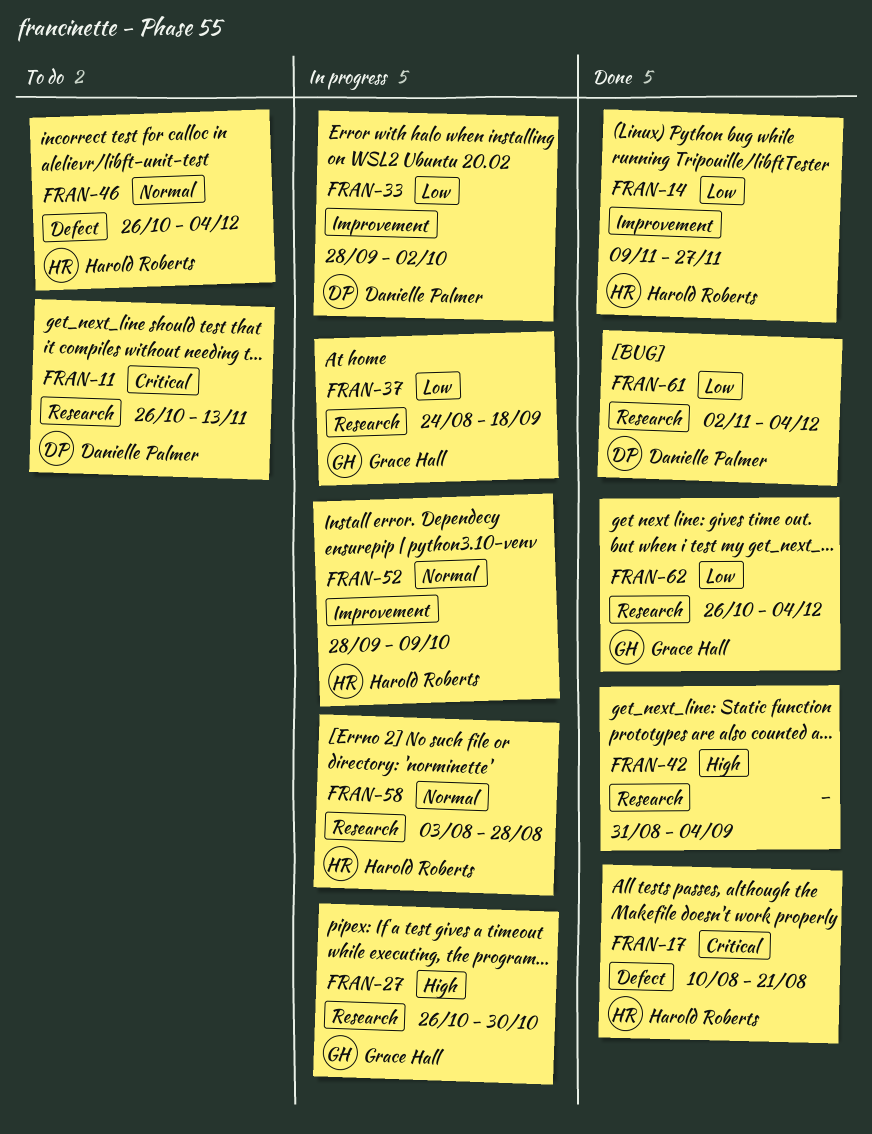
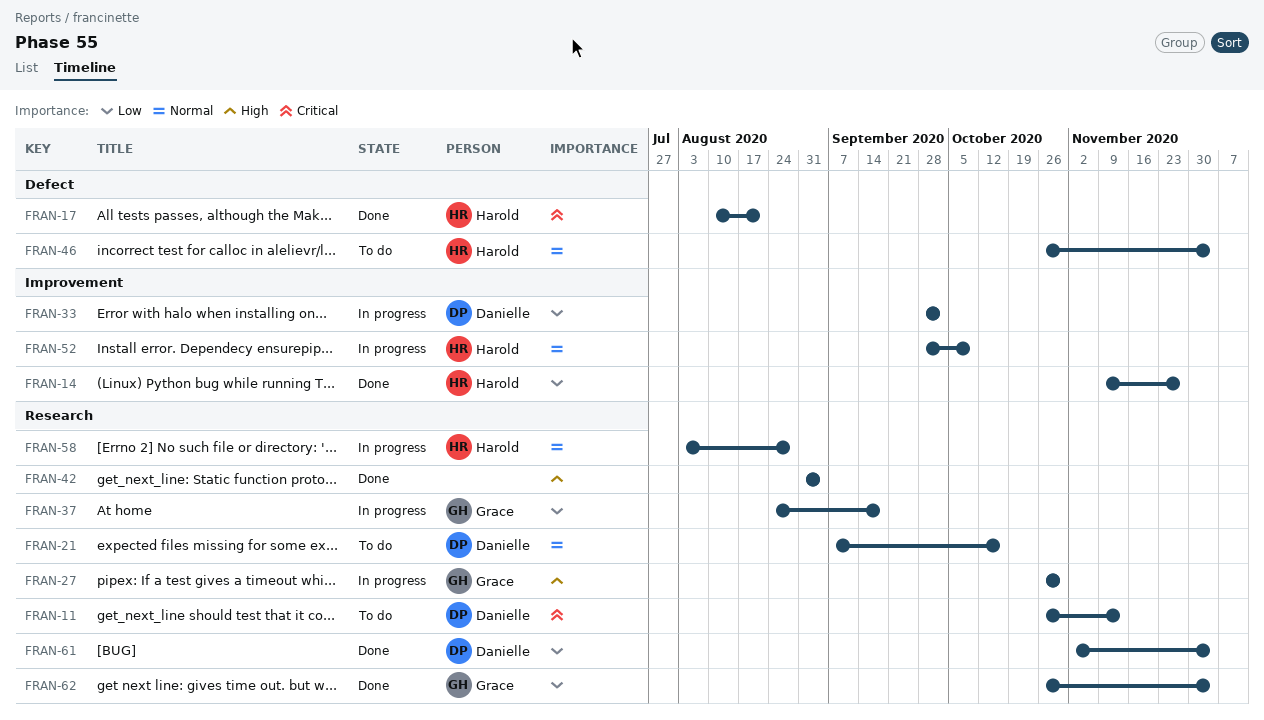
FRAN-21: none -> present

